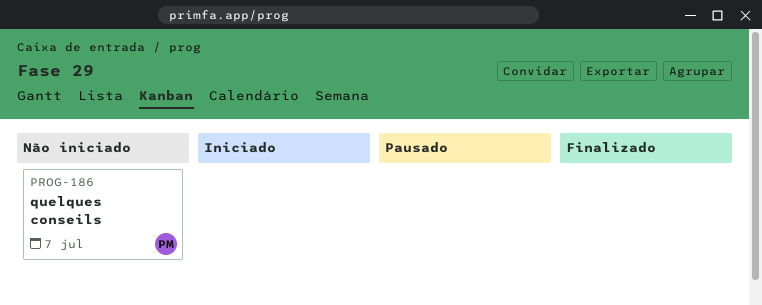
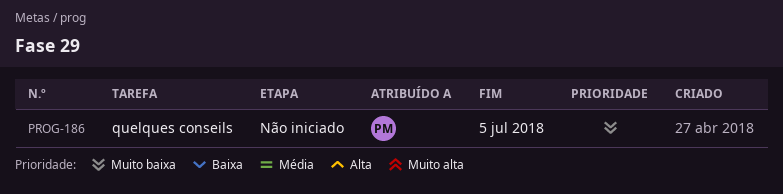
PROG-186, due: Jul 7 -> Jul 5

